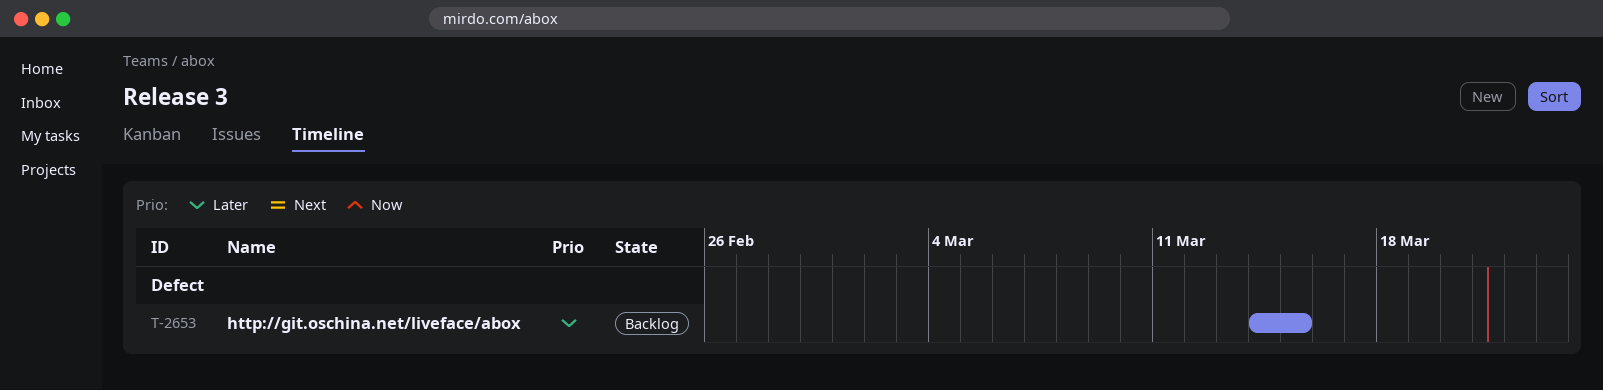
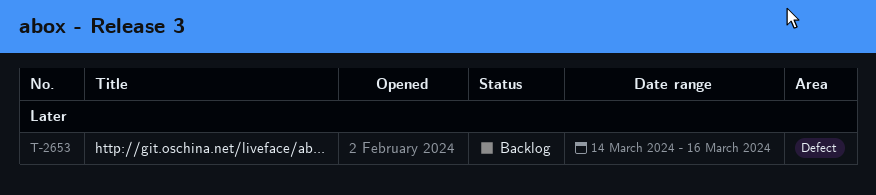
T-2653, due: Mar 15 -> Mar 16

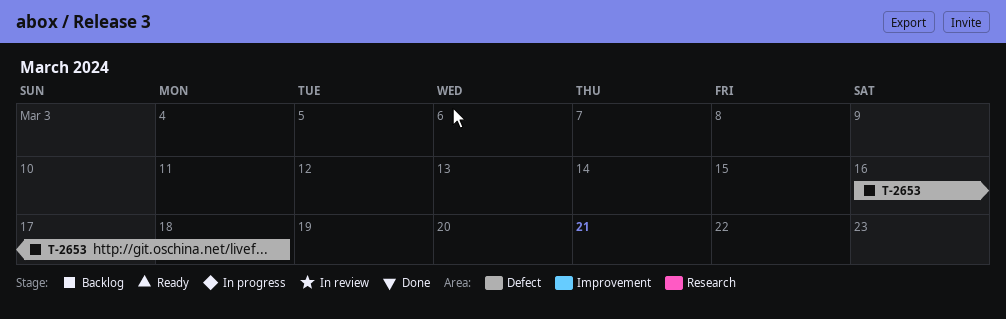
T-2653, start: Mar 14 -> Mar 16
T-2653, due: Mar 16 -> Mar 18

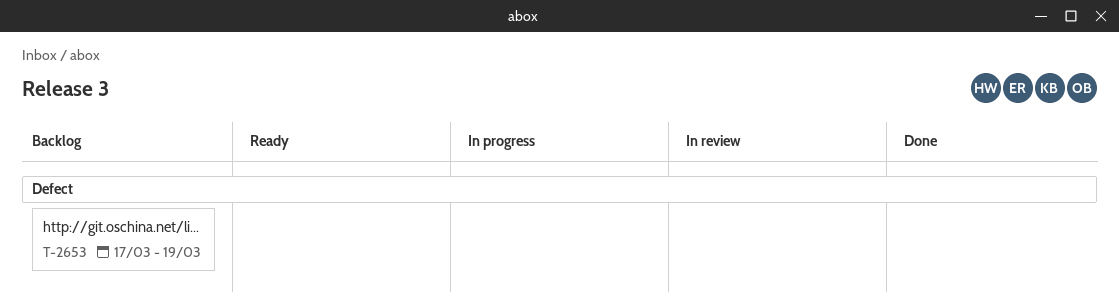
T-2653, start: Mar 16 -> Mar 17
T-2653, due: Mar 18 -> Mar 19

